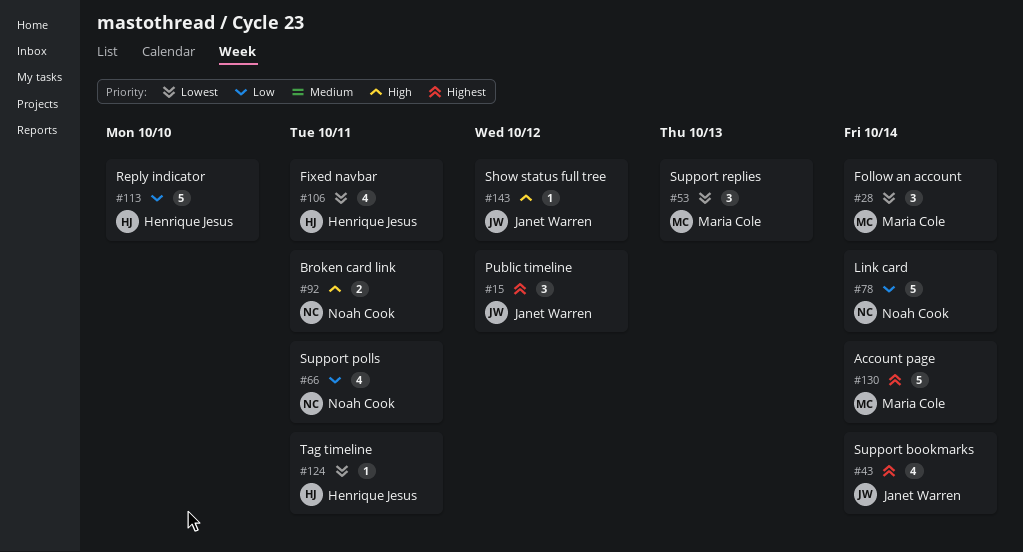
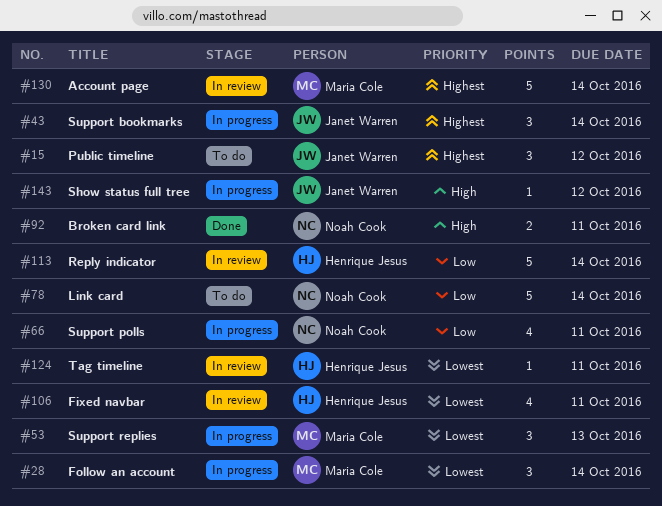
#43, estimate: 4 -> 3
#113, due: Oct 10 -> Oct 14

